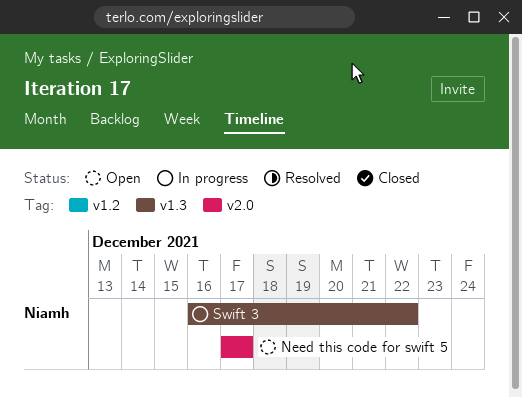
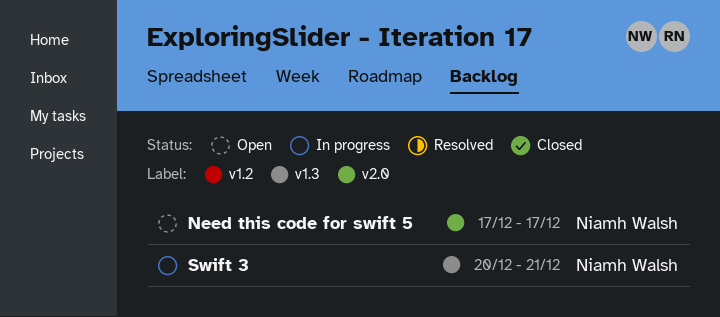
Swift 3, start: Dec 16 -> Dec 20
Swift 3, due: Dec 22 -> Dec 21

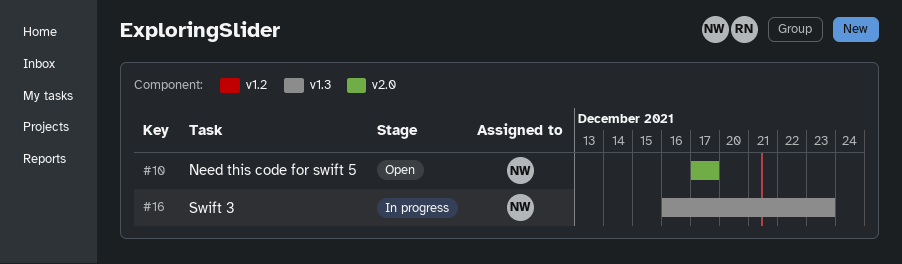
Swift 3, start: Dec 20 -> Dec 16
Swift 3, due: Dec 21 -> Dec 23

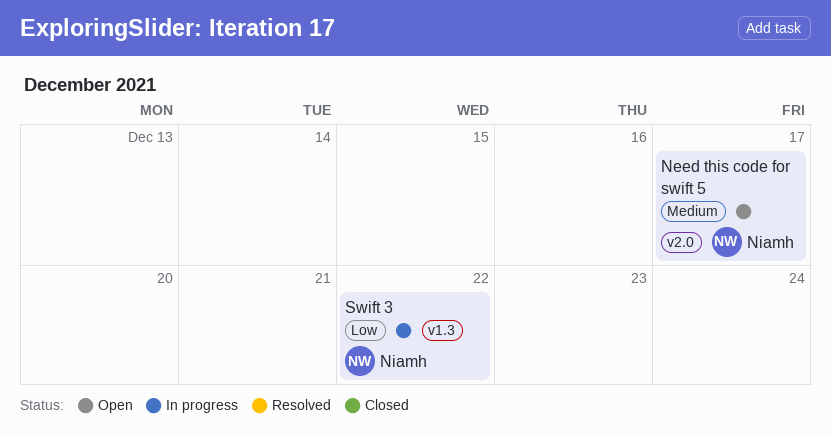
Swift 3, due: Dec 23 -> Dec 22

